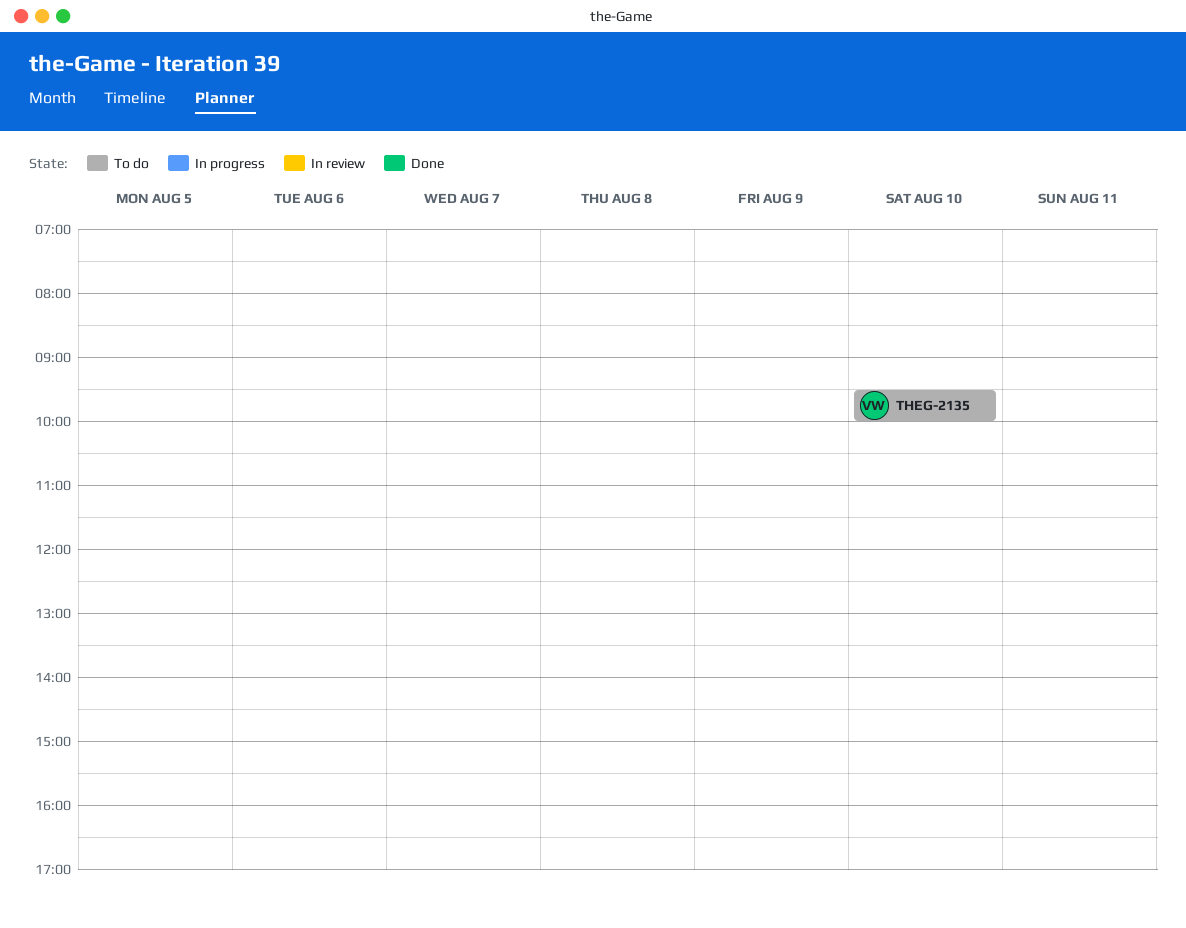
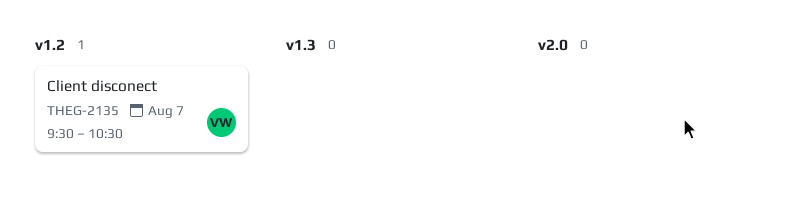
THEG-2135, day: Aug 10 -> Aug 7
THEG-2135, ends: 10:00 -> 10:30

